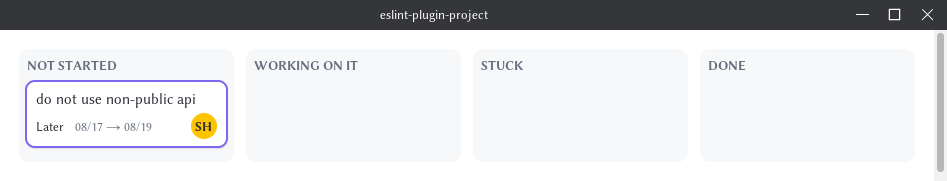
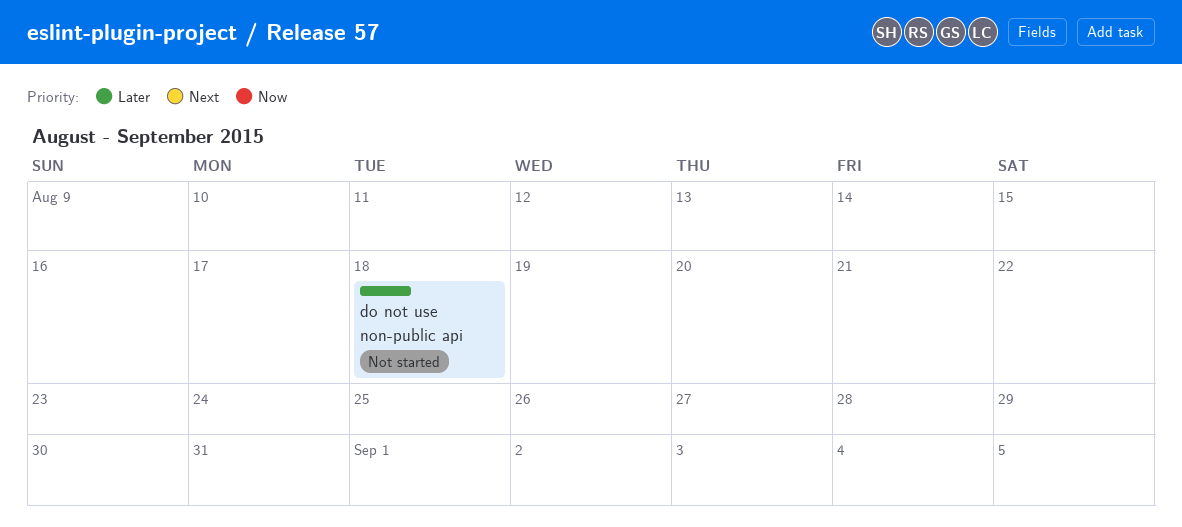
do not use non-public api, due: Aug 19 -> Aug 18

